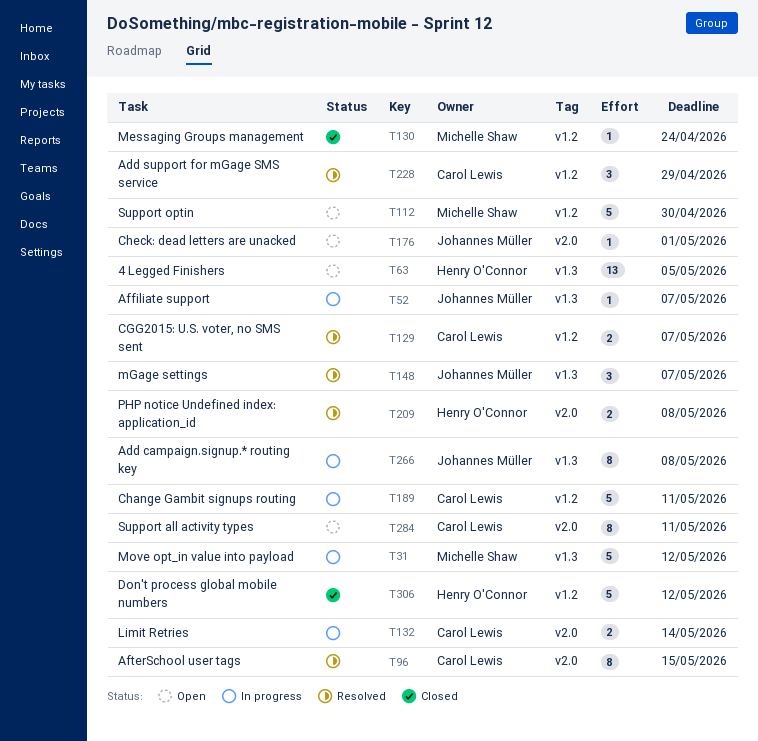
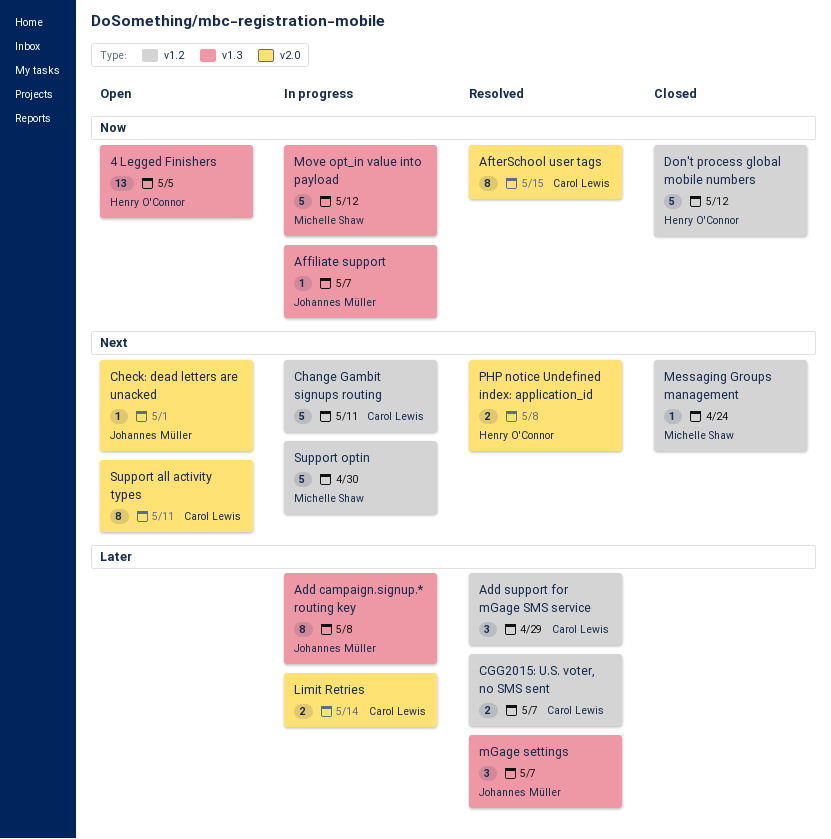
Support optin, status: Open -> In progress

